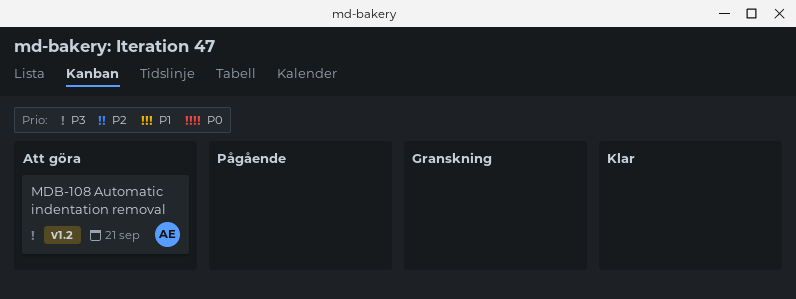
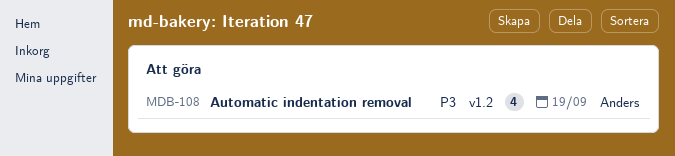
MDB-108, due: Sep 21 -> Sep 19

